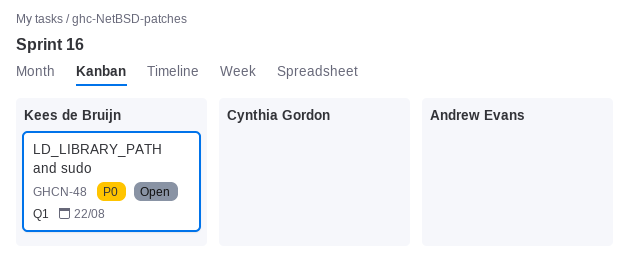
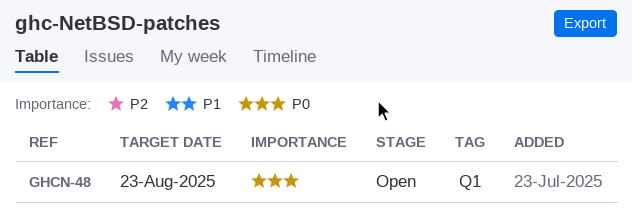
GHCN-48, due: Aug 22 -> Aug 23

